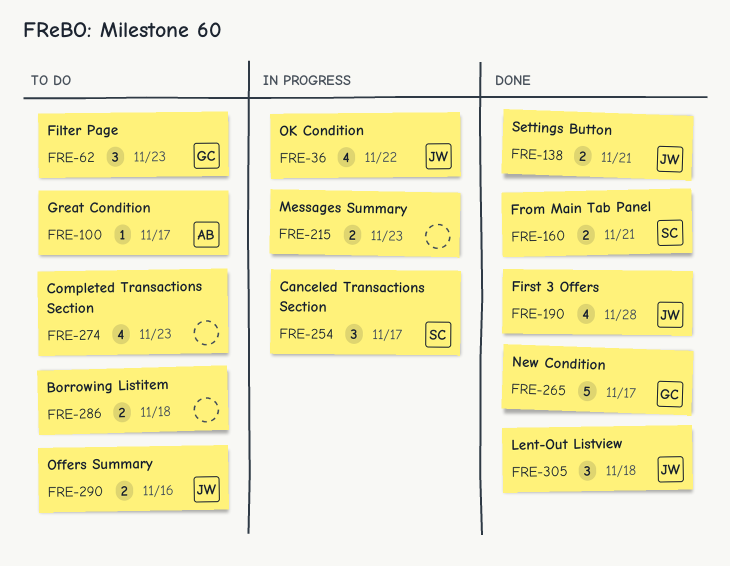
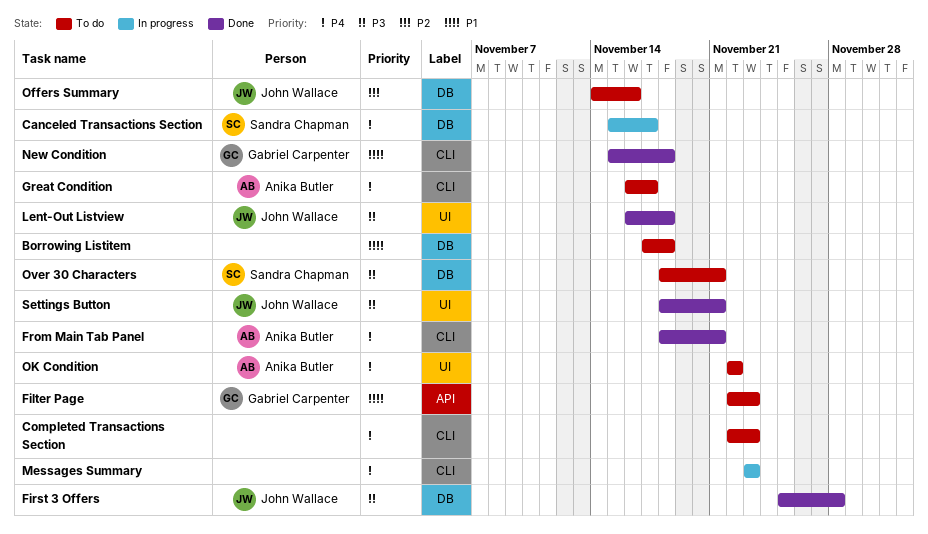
From Main Tab Panel, owner: Sandra Chapman -> Anika Butler
New Condition, due: Nov 17 -> Nov 18
OK Condition, status: In progress -> To do
OK Condition, owner: John Wallace -> Anika Butler
Over 30 Characters: none -> present

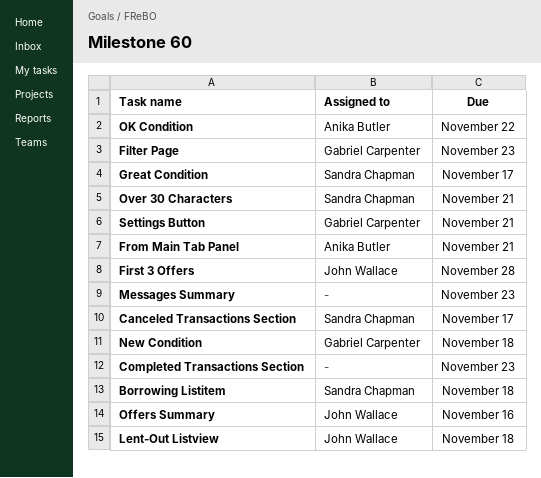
Borrowing Listitem, owner: none -> Sandra Chapman
Great Condition, owner: Anika Butler -> Sandra Chapman
Settings Button, owner: John Wallace -> Gabriel Carpenter

